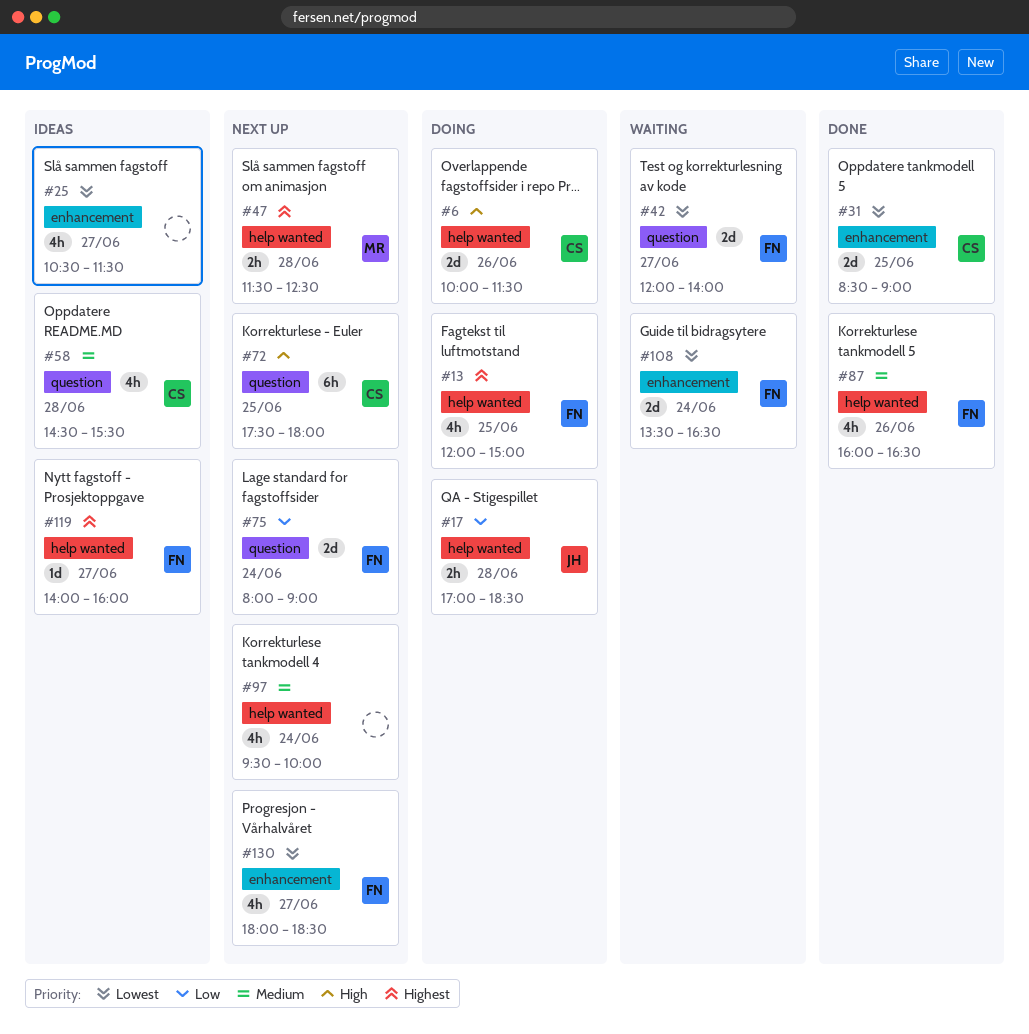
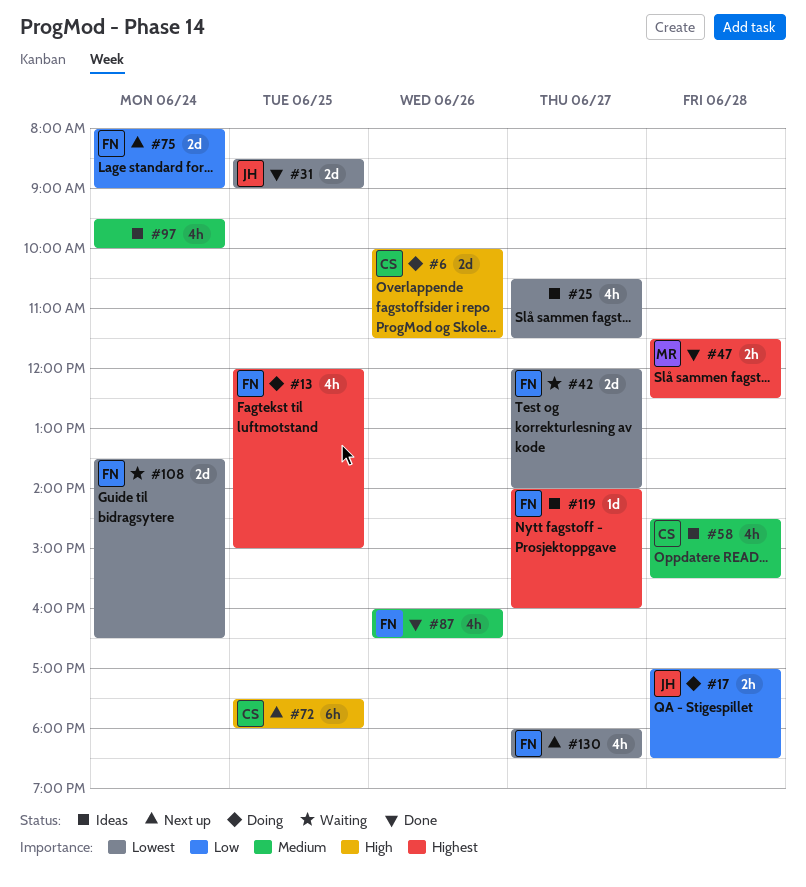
#31, owner: CS -> JH
#47, status: Next up -> Done
#97, status: Next up -> Ideas

